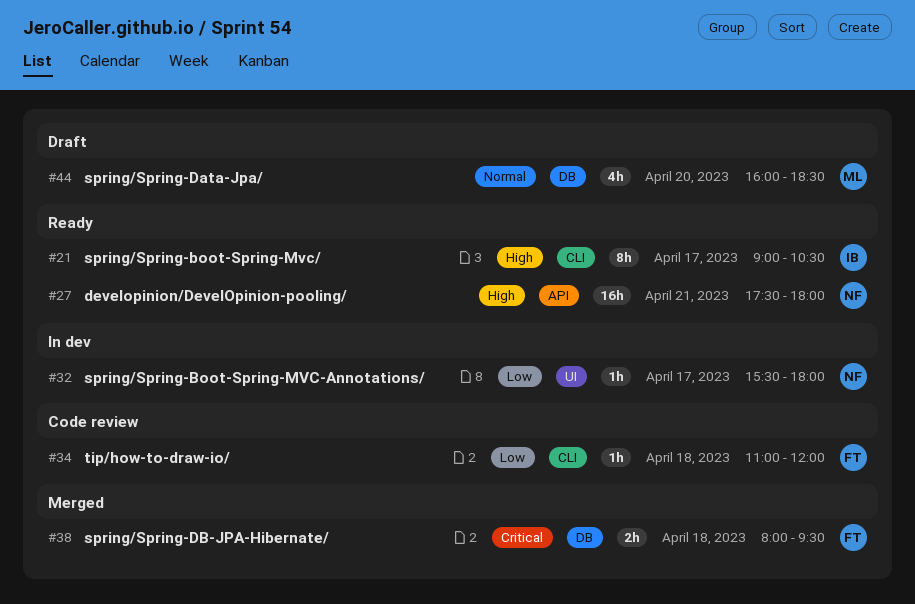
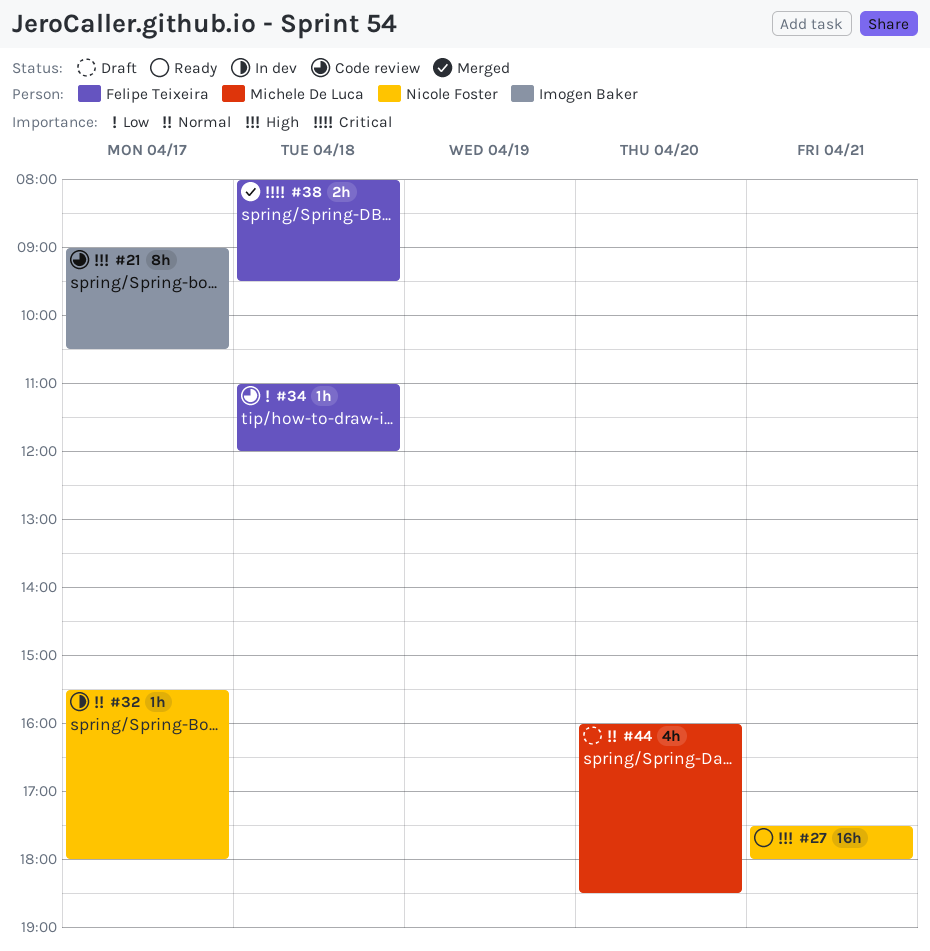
#21, status: Ready -> Code review
#32, priority: Low -> Normal

